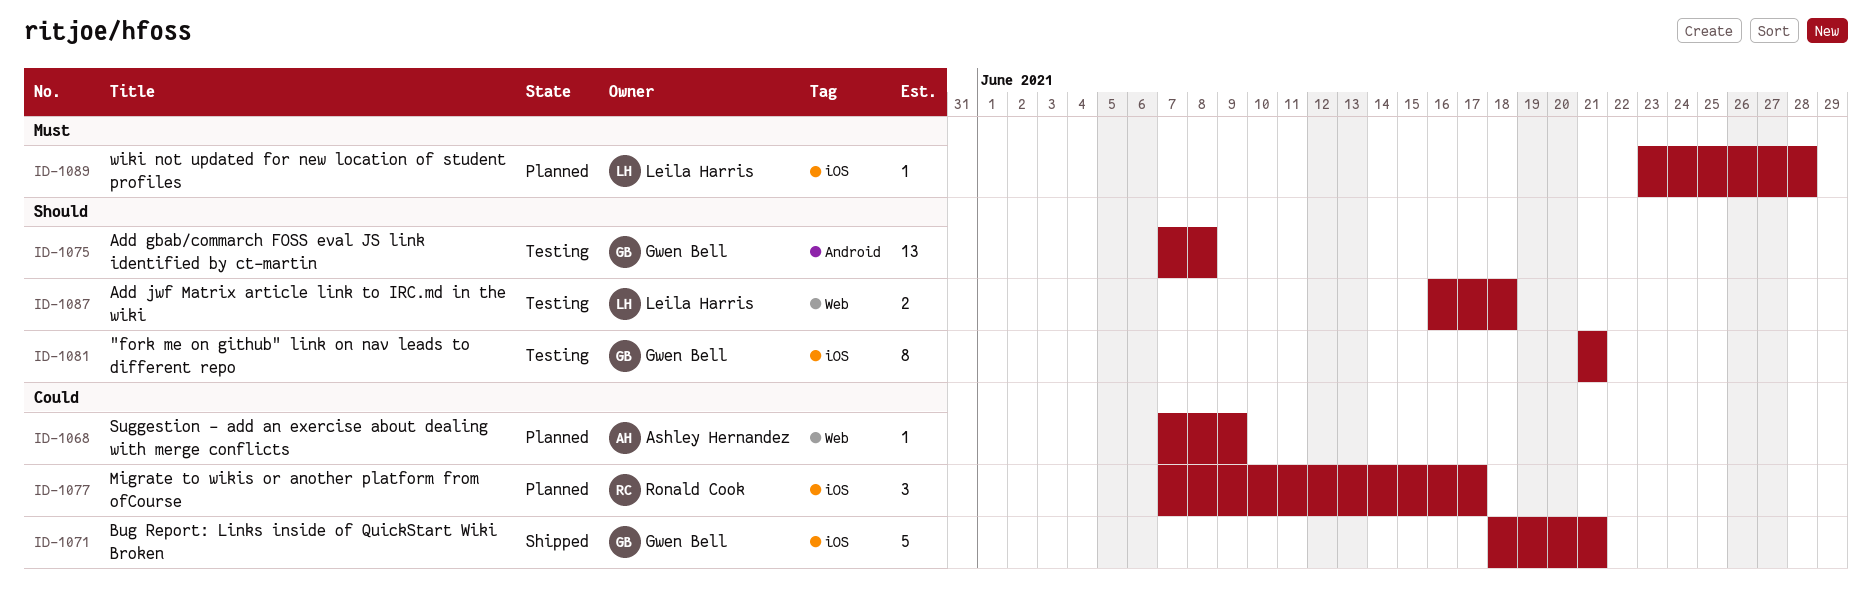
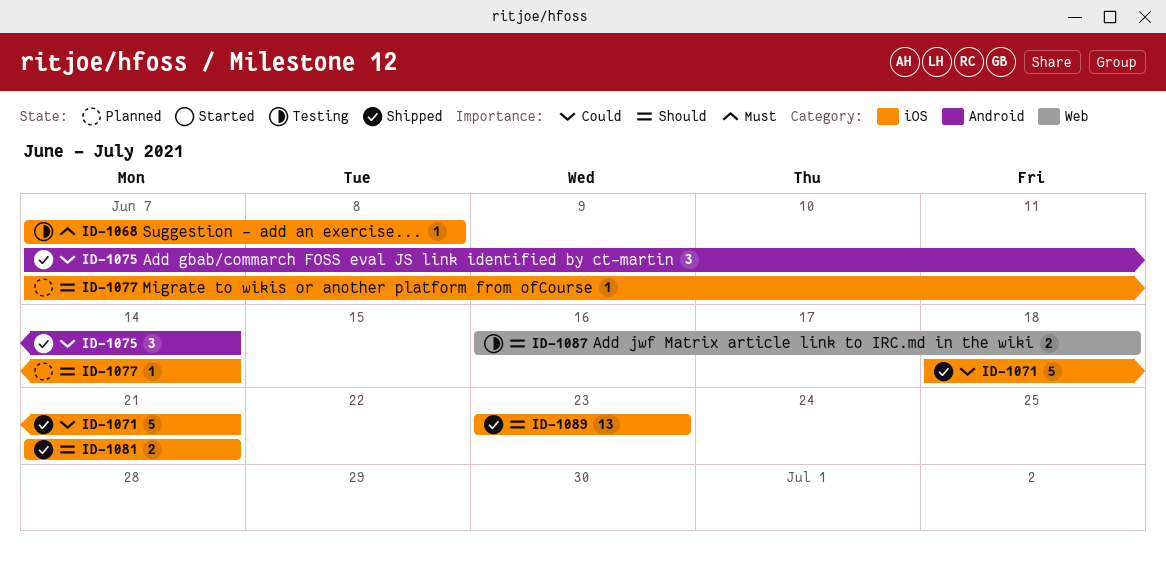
ID-1068, status: Planned -> Testing
ID-1068, priority: Could -> Must
ID-1068, label: Web -> iOS
ID-1068, due: Jun 9 -> Jun 8
ID-1075, status: Testing -> Shipped
ID-1075, priority: Should -> Could
ID-1075, estimate: 13 -> 3
ID-1075, due: Jun 8 -> Jun 14
ID-1077, priority: Could -> Should
ID-1077, estimate: 3 -> 1
ID-1077, due: Jun 17 -> Jun 14
ID-1081, status: Testing -> Shipped
ID-1081, estimate: 8 -> 2
ID-1089, status: Planned -> Shipped
ID-1089, priority: Must -> Should
ID-1089, estimate: 1 -> 13
ID-1089, due: Jun 28 -> Jun 23

